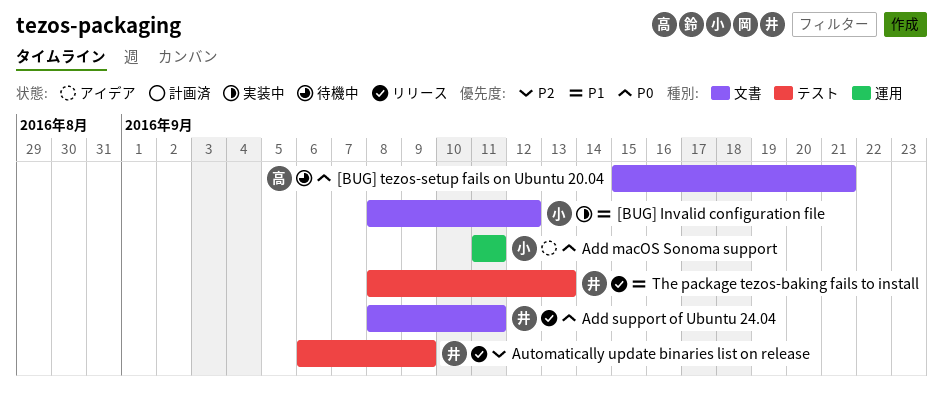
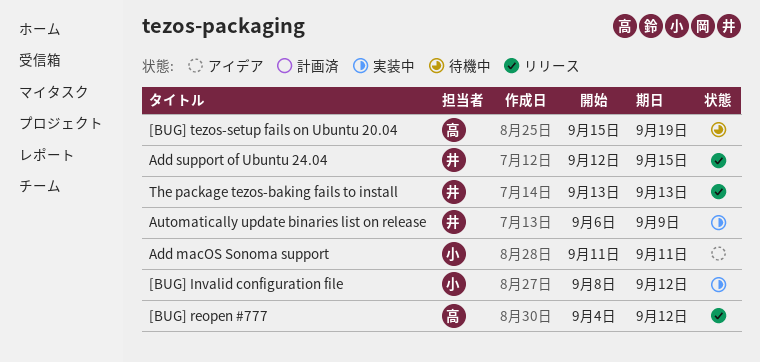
[BUG] reopen #777: none -> present
[BUG] tezos-setup fails on Ubuntu 20.04, due: Sep 21 -> Sep 19
Add support of Ubuntu 24.04, start: Sep 8 -> Sep 12
Add support of Ubuntu 24.04, due: Sep 11 -> Sep 15
Automatically update binaries list on release, status: リリース -> 実装中
The package tezos-baking fails to install, start: Sep 8 -> Sep 13

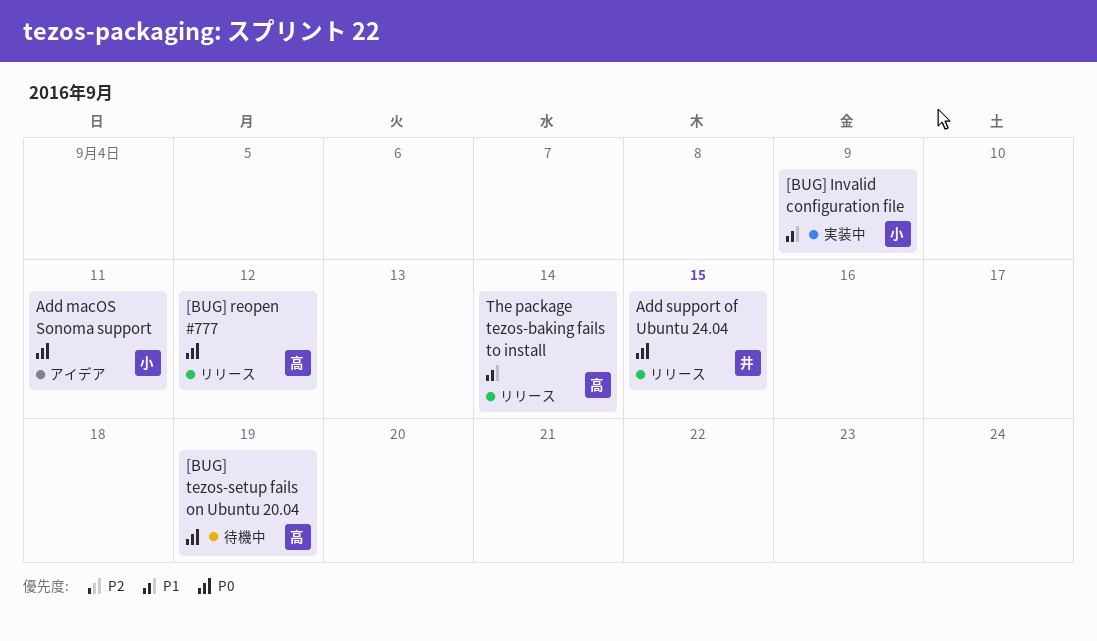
[BUG] Invalid configuration file, due: Sep 12 -> Sep 9
Automatically update binaries list on release: present -> none
The package tezos-baking fails to install, owner: 井 -> 高
The package tezos-baking fails to install, due: Sep 13 -> Sep 14

